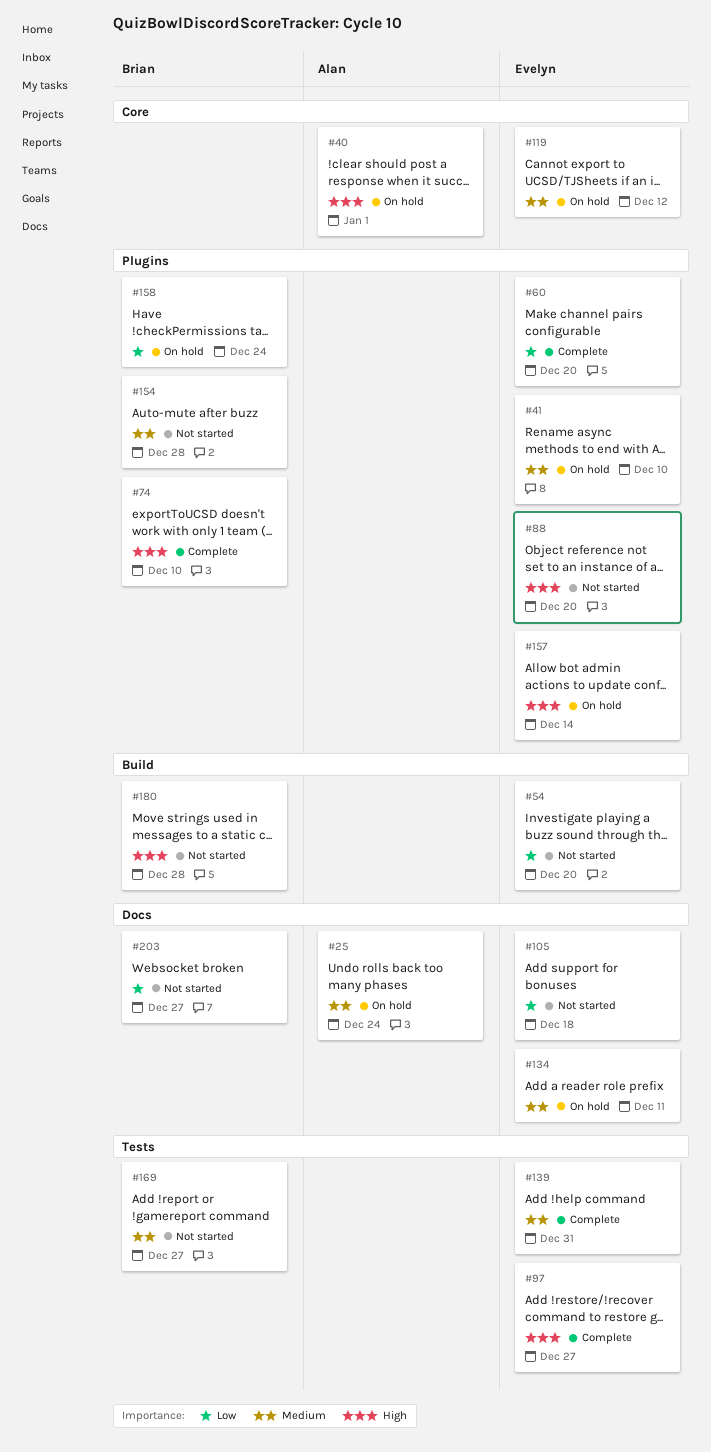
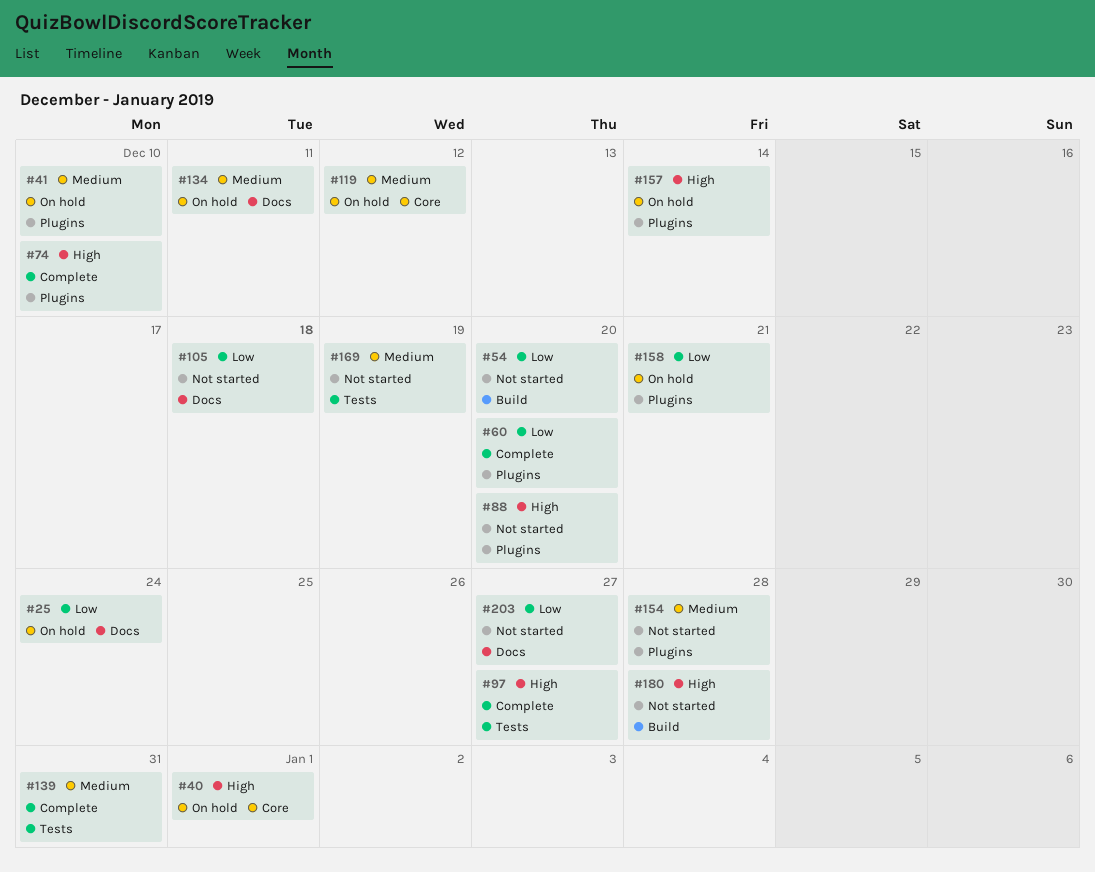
#25, priority: Medium -> Low
#158, due: Dec 24 -> Dec 21
#169, due: Dec 27 -> Dec 19

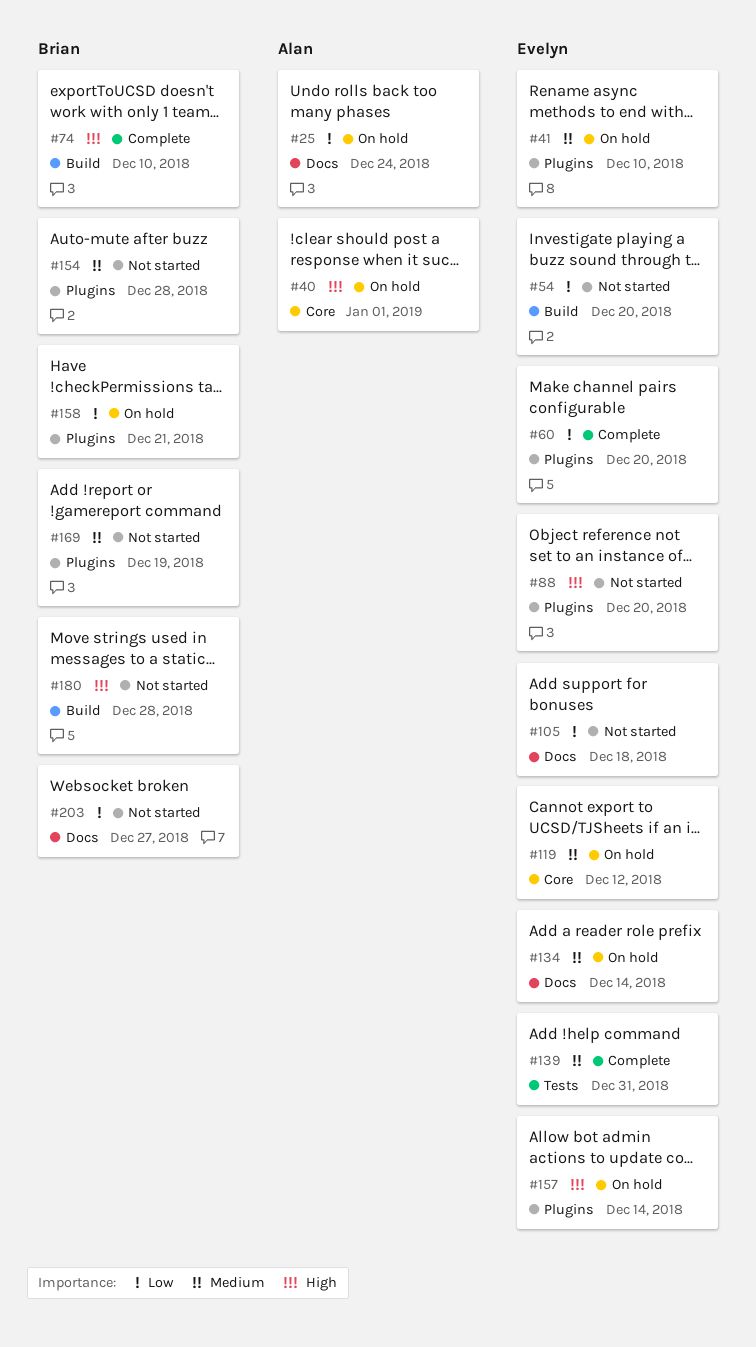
#74, label: Plugins -> Build
#97: present -> none
#134, due: Dec 11 -> Dec 14
#169, label: Tests -> Plugins

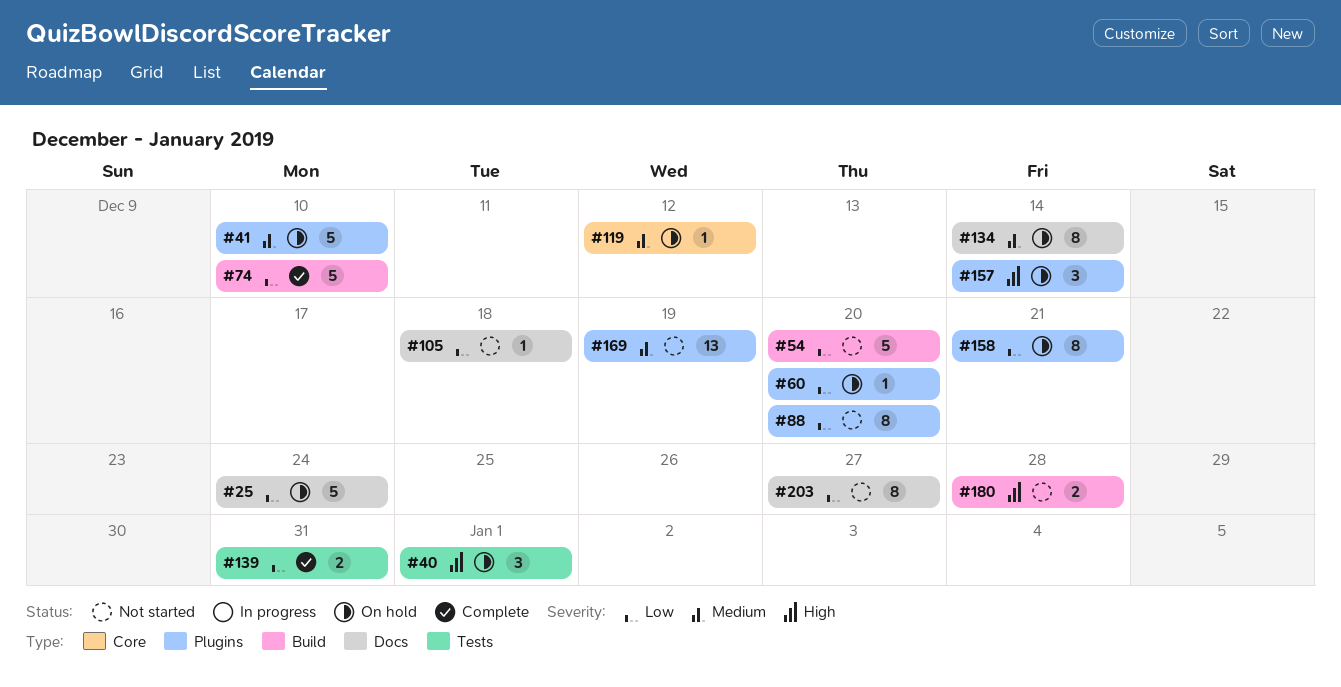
#40, label: Core -> Tests
#60, status: Complete -> On hold
#74, priority: High -> Low
#88, priority: High -> Low
#139, priority: Medium -> Low
#154: present -> none

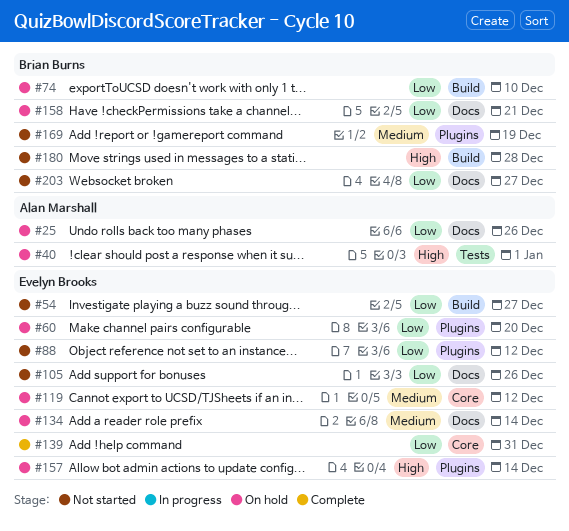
#25, due: Dec 24 -> Dec 26
#41: present -> none
#54, due: Dec 20 -> Dec 27
#74, status: Complete -> On hold
#88, due: Dec 20 -> Dec 12
#105, due: Dec 18 -> Dec 26
#139, label: Tests -> Core
#158, label: Plugins -> Docs

